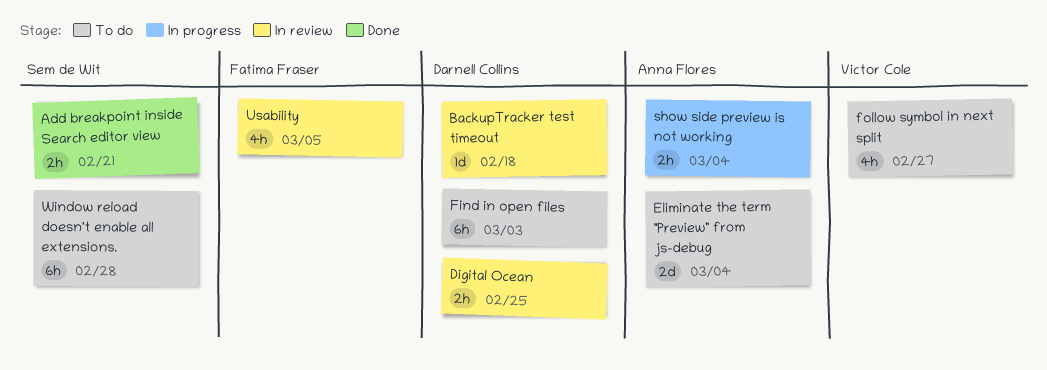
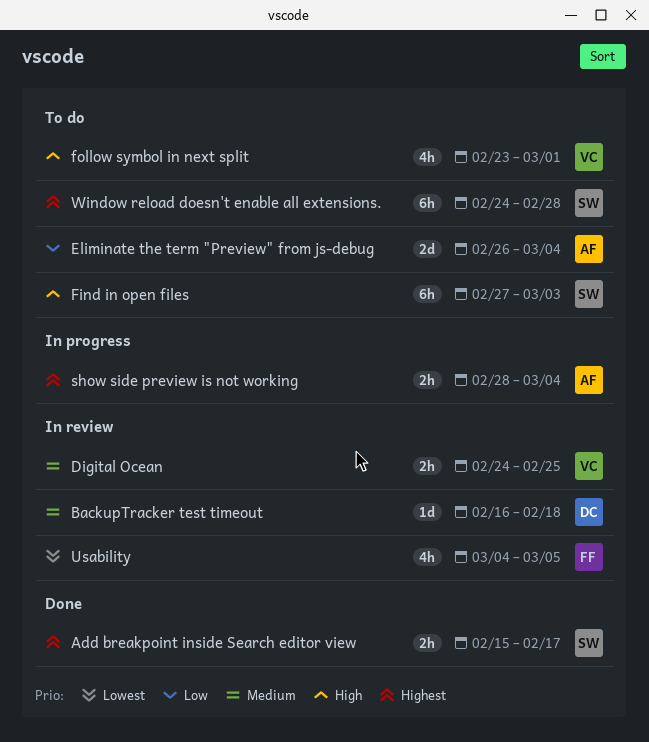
Add breakpoint inside Search editor view, due: Feb 21 -> Feb 17
Digital Ocean, owner: Darnell Collins -> Victor Cole
Find in open files, owner: Darnell Collins -> Sem de Wit
follow symbol in next split, due: Feb 27 -> Mar 1

